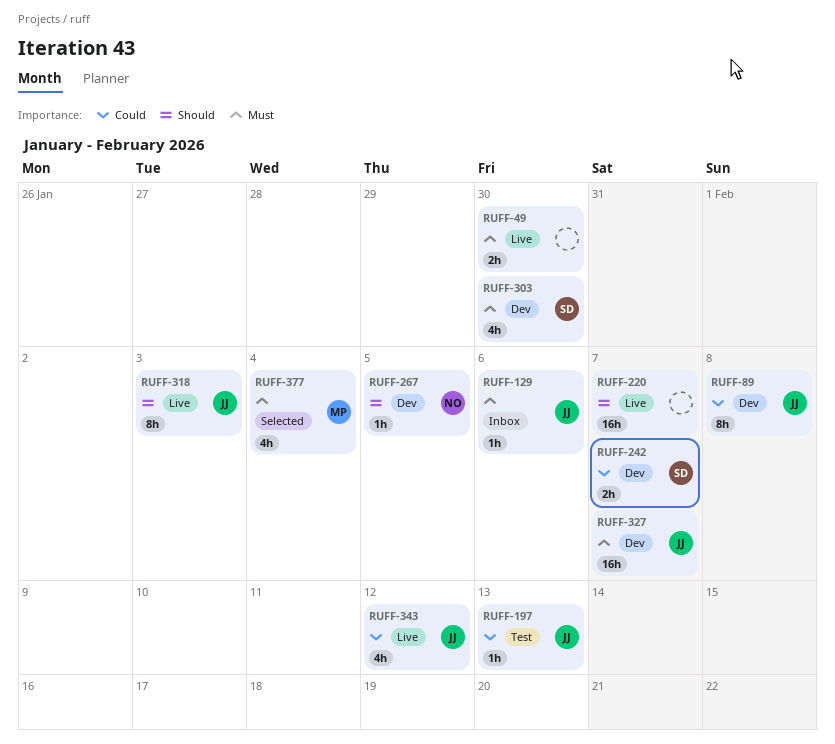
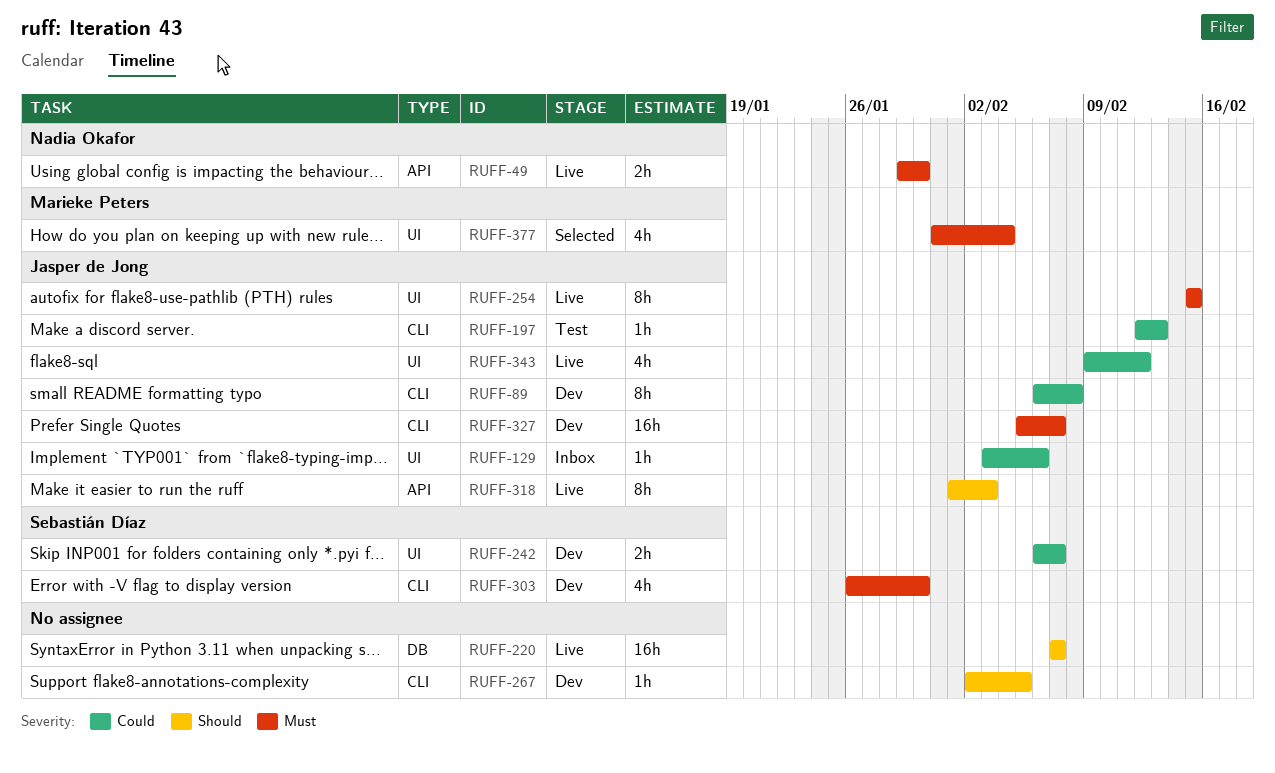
RUFF-49, owner: none -> Nadia Okafor
RUFF-129, priority: Must -> Could
RUFF-254: none -> present
RUFF-267, owner: Nadia Okafor -> none

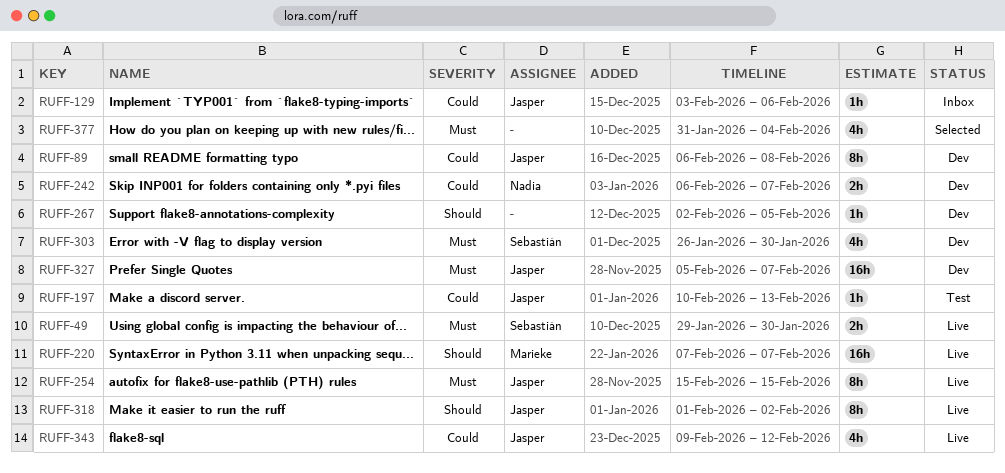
RUFF-49, owner: Nadia Okafor -> Sebastián Díaz
RUFF-197, start: Feb 12 -> Feb 10
RUFF-220, owner: none -> Marieke Peters
RUFF-242, owner: Sebastián Díaz -> Nadia Okafor
RUFF-318, due: Feb 3 -> Feb 2
RUFF-377, owner: Marieke Peters -> none

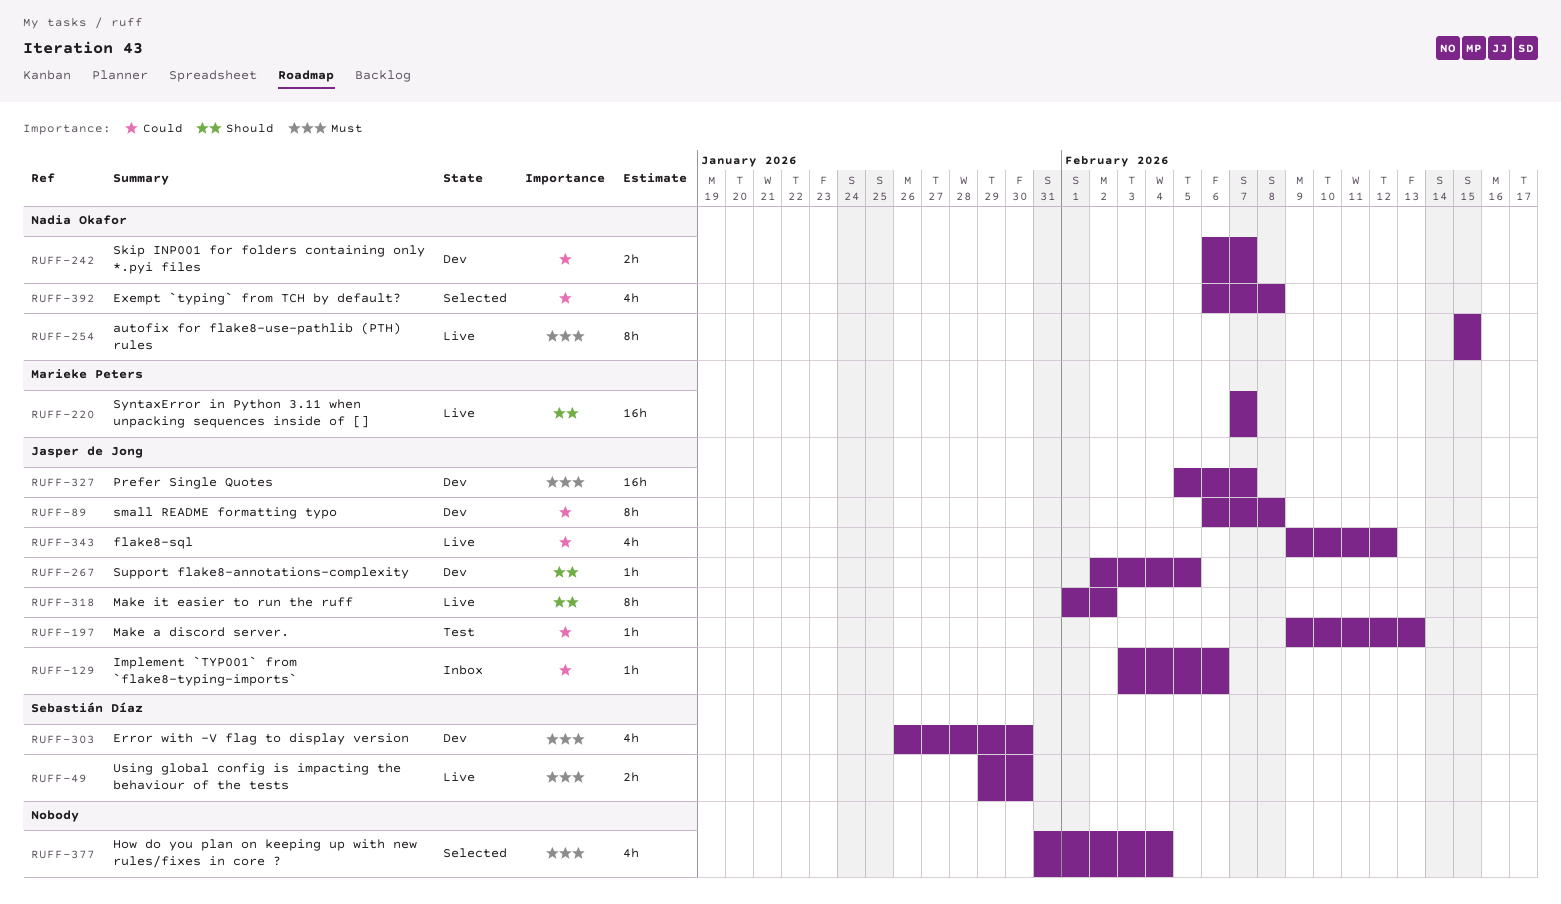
RUFF-197, start: Feb 10 -> Feb 9
RUFF-254, owner: Jasper de Jong -> Nadia Okafor
RUFF-267, owner: none -> Jasper de Jong
RUFF-392: none -> present

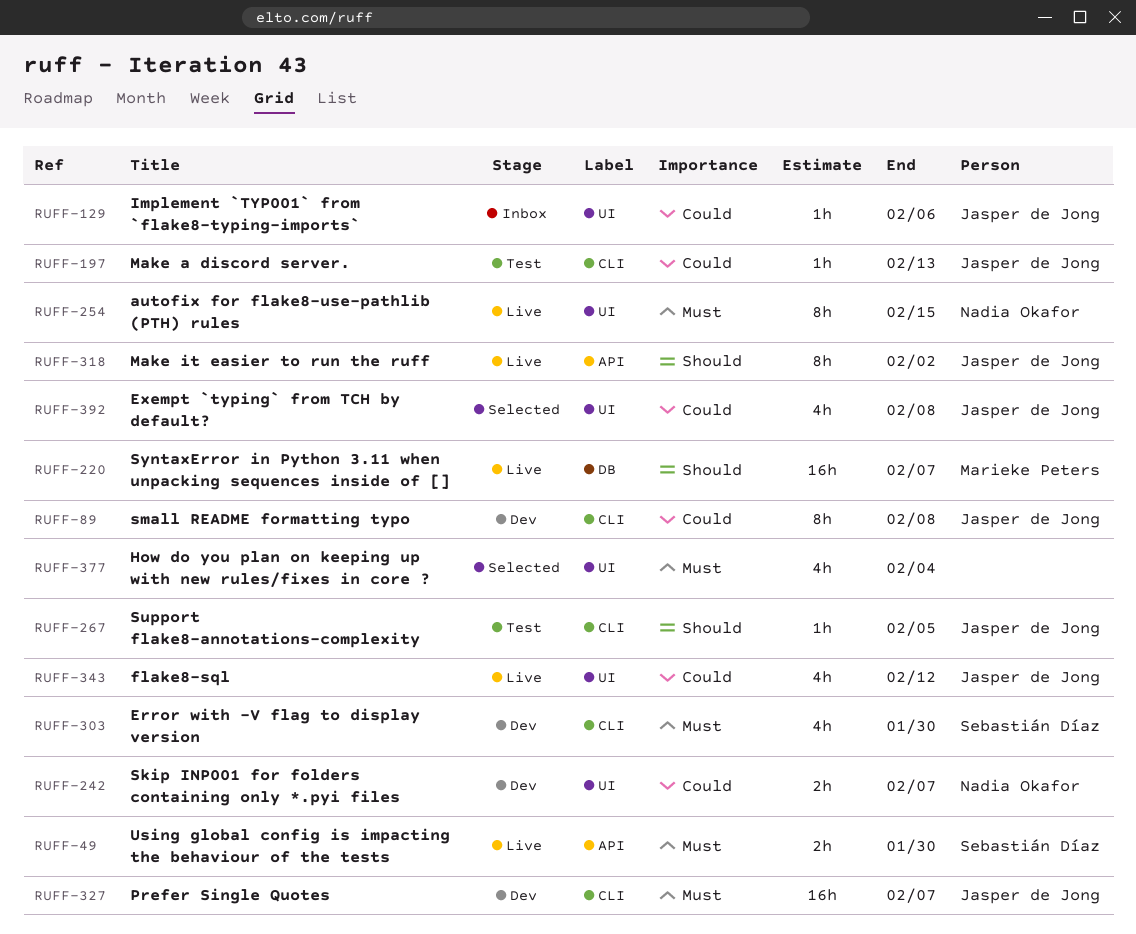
RUFF-267, status: Dev -> Test
RUFF-392, owner: Nadia Okafor -> Jasper de Jong

